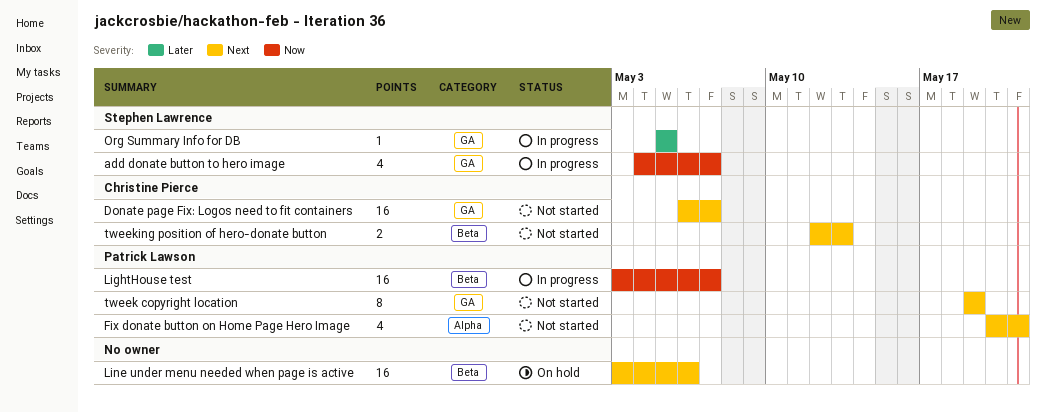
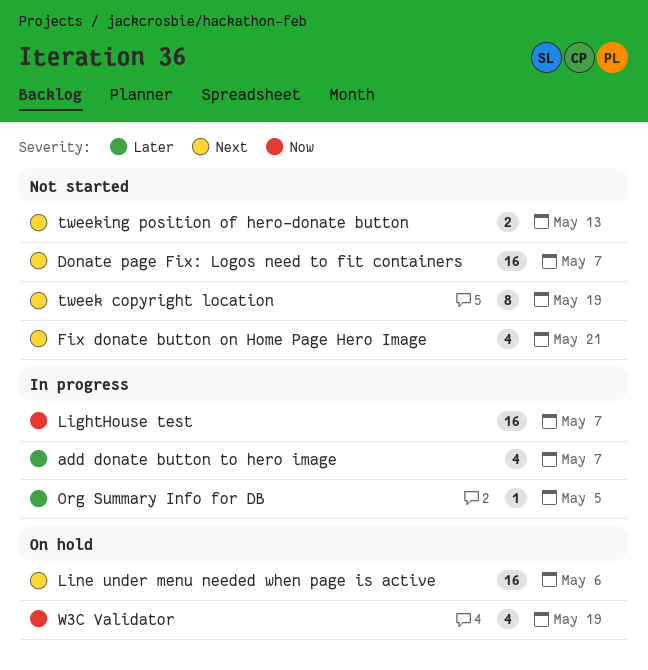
add donate button to hero image, priority: Now -> Later
W3C Validator: none -> present

